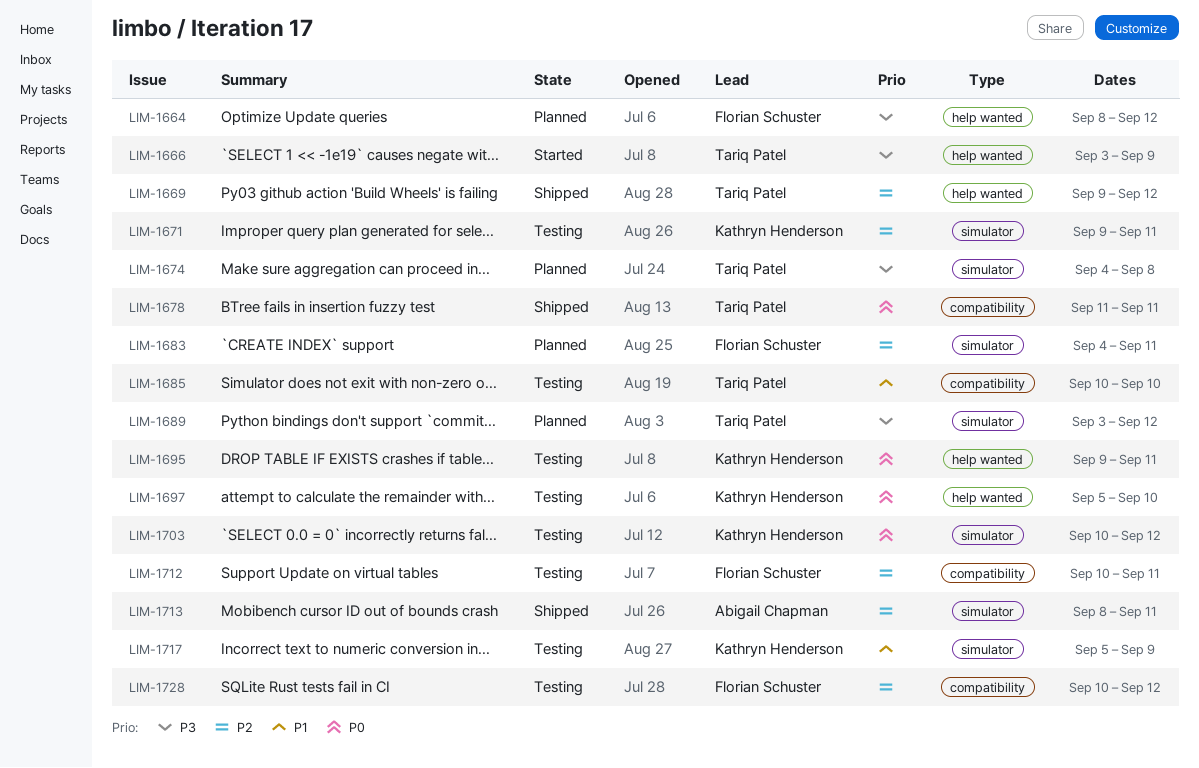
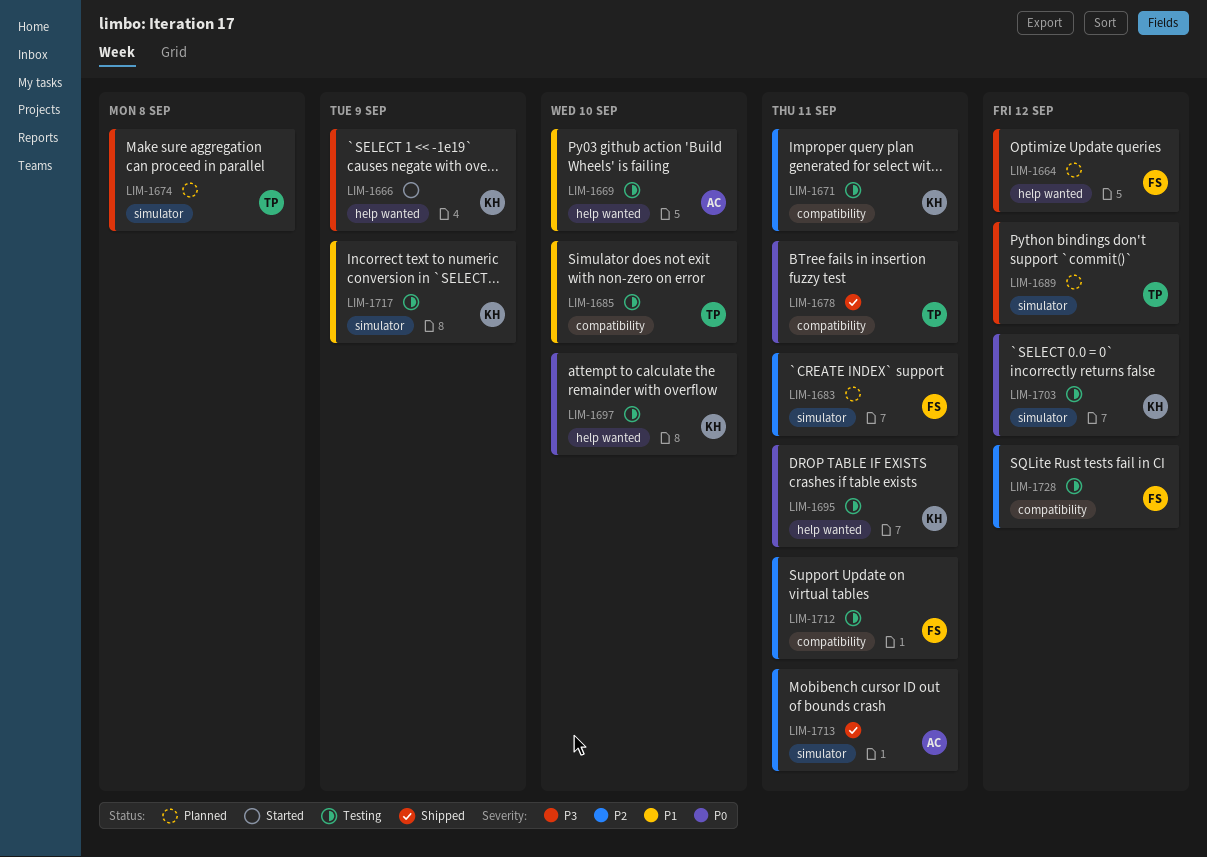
LIM-1666, owner: Tariq Patel -> Kathryn Henderson
LIM-1669, status: Shipped -> Testing
LIM-1669, owner: Tariq Patel -> Abigail Chapman
LIM-1669, priority: P2 -> P1
LIM-1669, due: Sep 12 -> Sep 10
LIM-1671, label: simulator -> compatibility

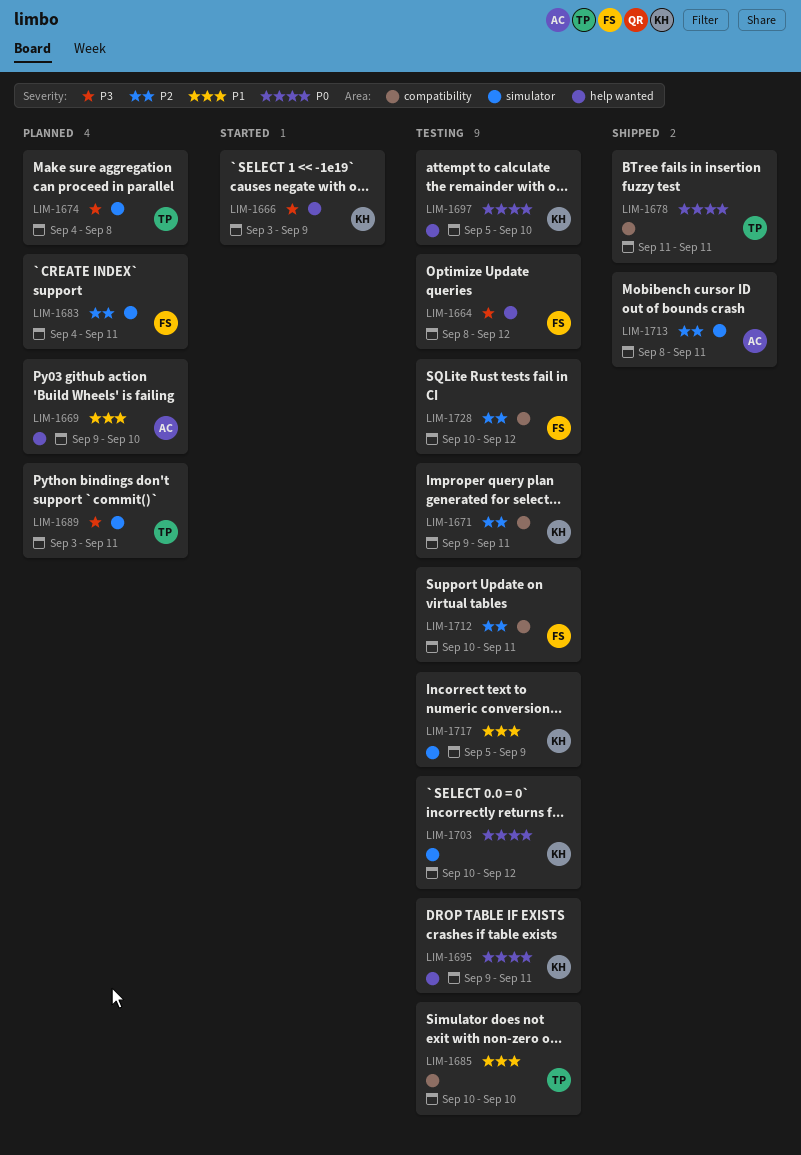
LIM-1664, status: Planned -> Testing
LIM-1669, status: Testing -> Planned
LIM-1689, due: Sep 12 -> Sep 11

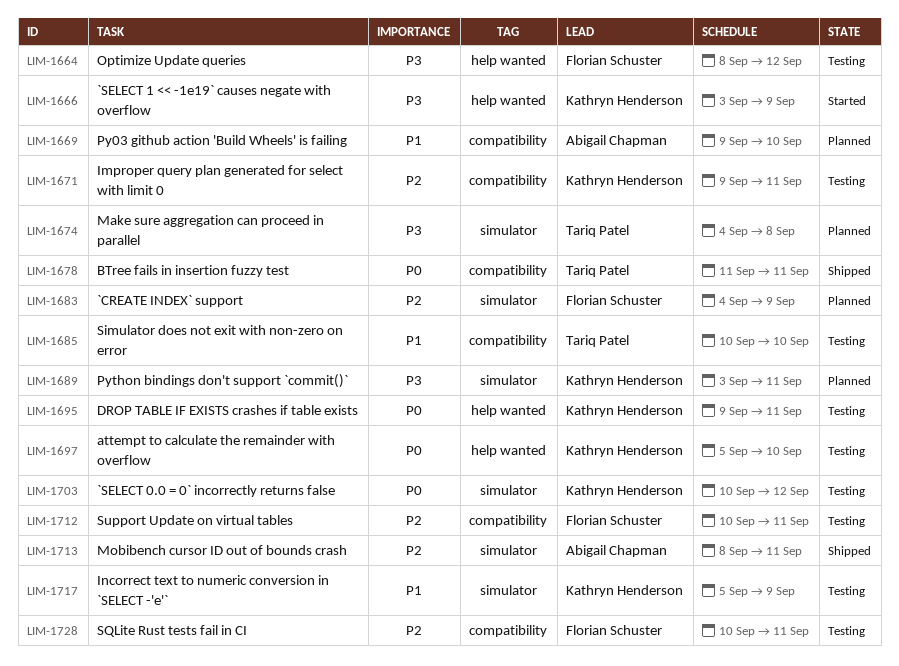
LIM-1669, label: help wanted -> compatibility
LIM-1683, due: Sep 11 -> Sep 9
LIM-1689, owner: Tariq Patel -> Kathryn Henderson
LIM-1728, due: Sep 12 -> Sep 11

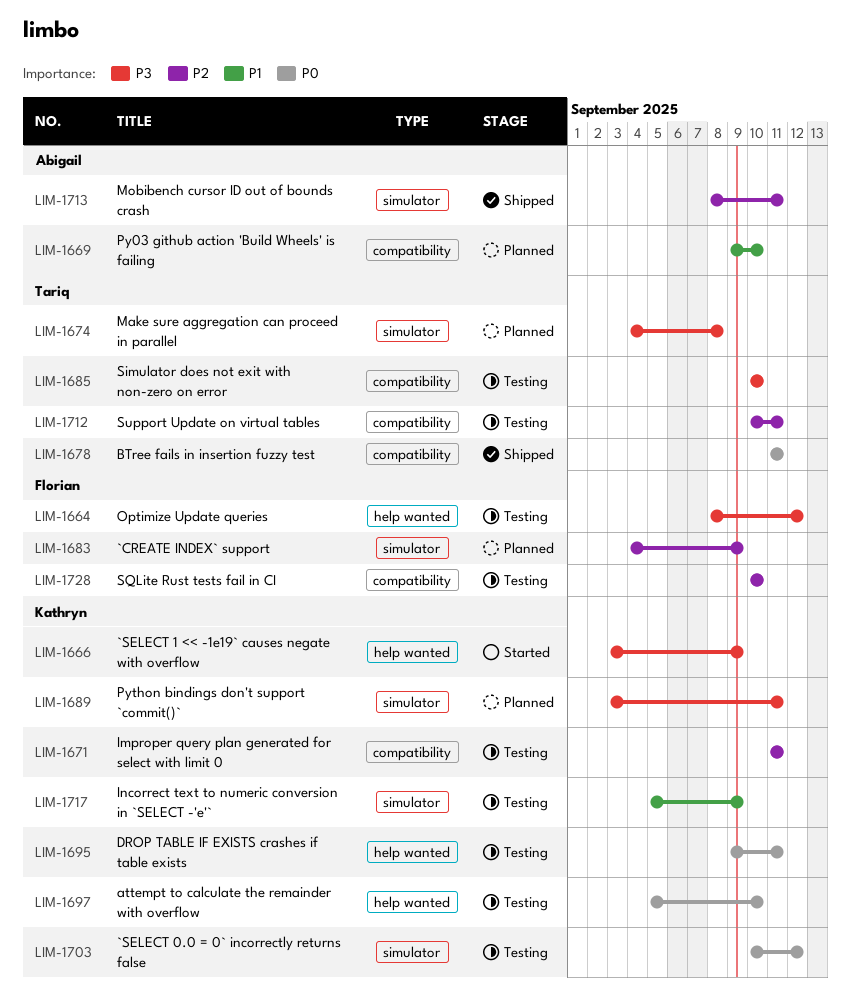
LIM-1671, start: Sep 9 -> Sep 11
LIM-1685, priority: P1 -> P3
LIM-1712, owner: Florian Schuster -> Tariq Patel
LIM-1728, due: Sep 11 -> Sep 10

